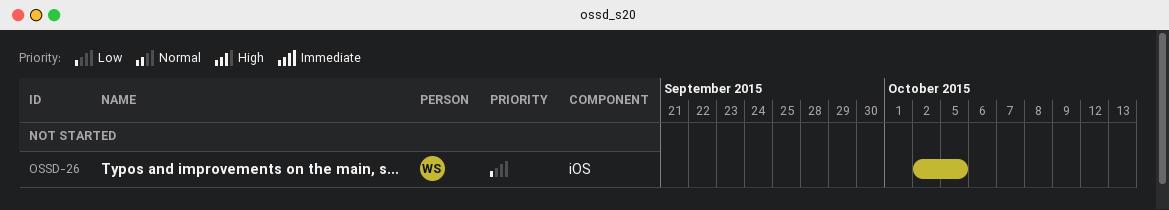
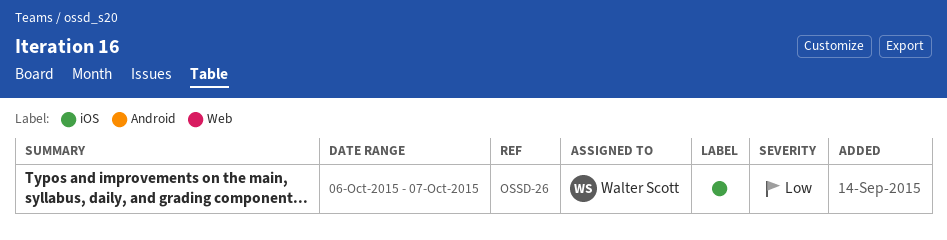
OSSD-26, start: Oct 2 -> Oct 6
OSSD-26, due: Oct 5 -> Oct 7

